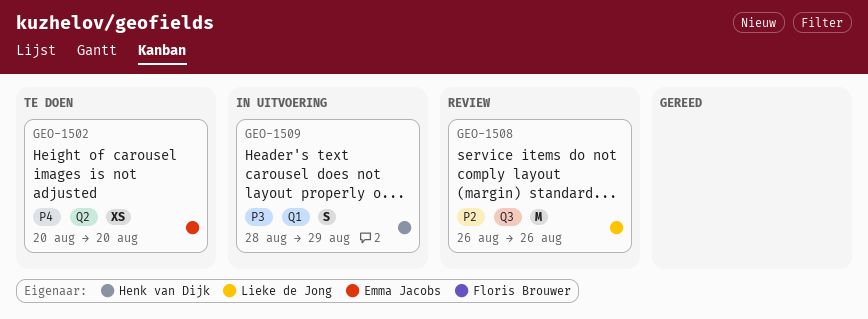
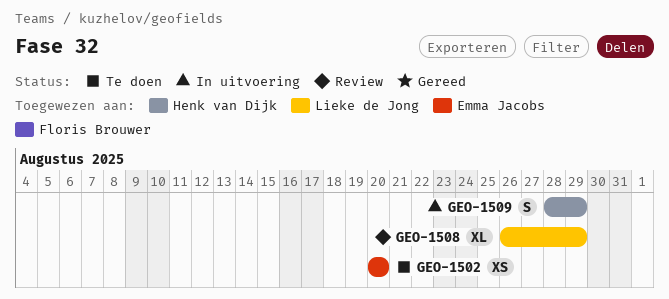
GEO-1508, estimate: M -> XL
GEO-1508, due: Aug 26 -> Aug 29

